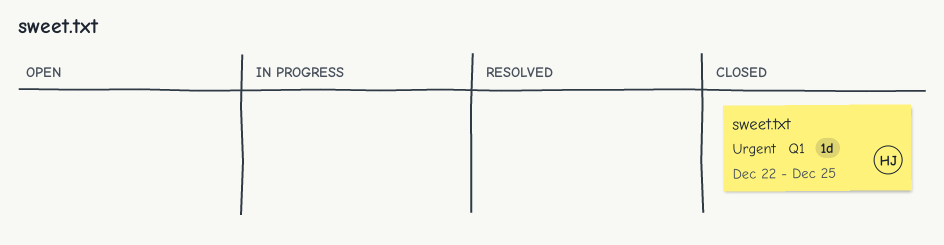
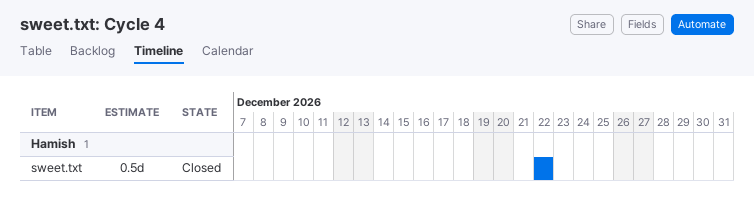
sweet.txt, estimate: 1d -> 0.5d
sweet.txt, due: Dec 25 -> Dec 22

